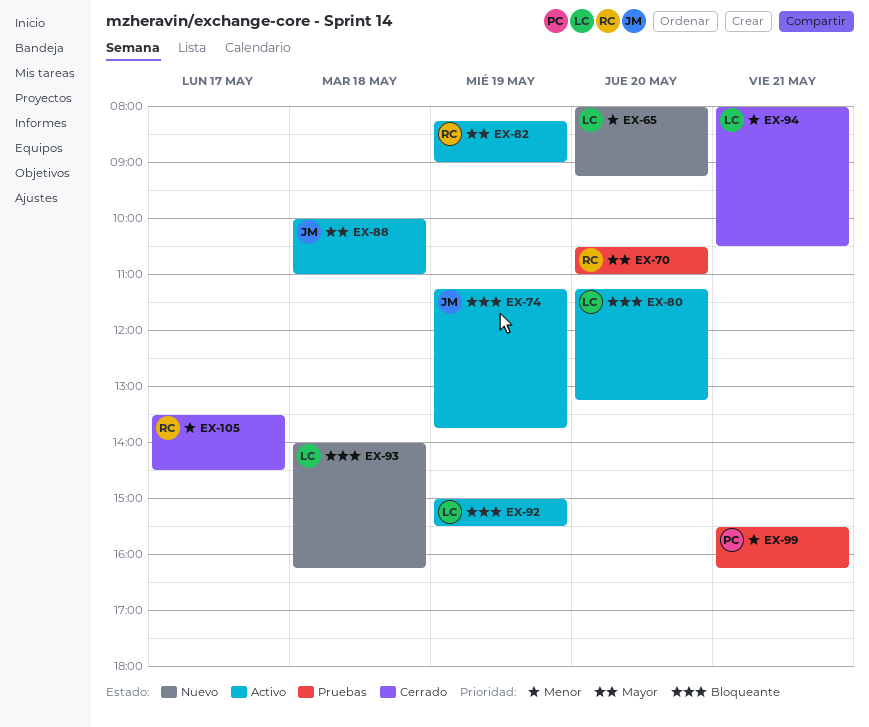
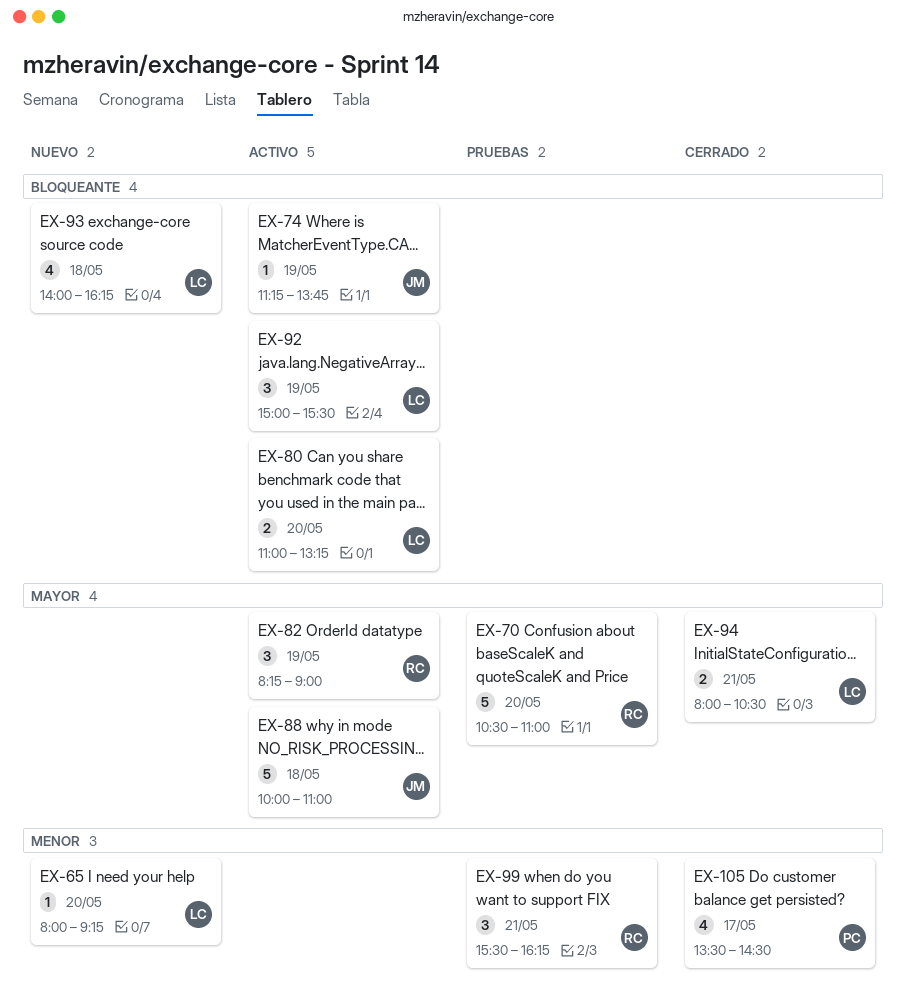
EX-80, begins: 11:15 -> 11:00
EX-94, priority: Menor -> Mayor
EX-99, owner: PC -> RC
EX-105, owner: RC -> PC

